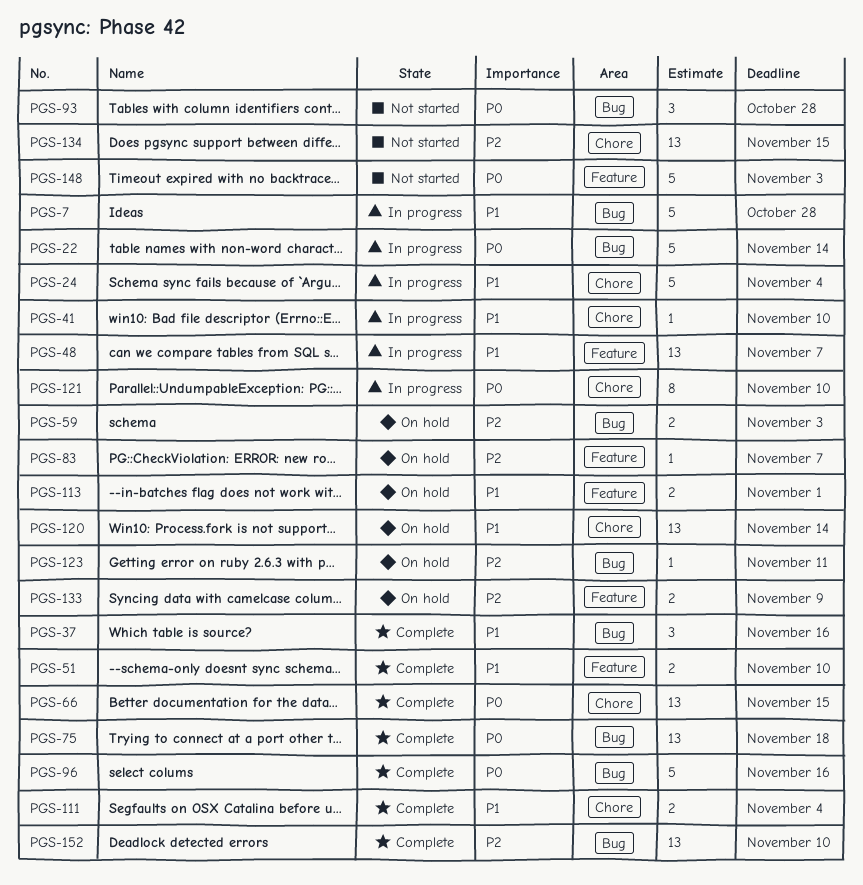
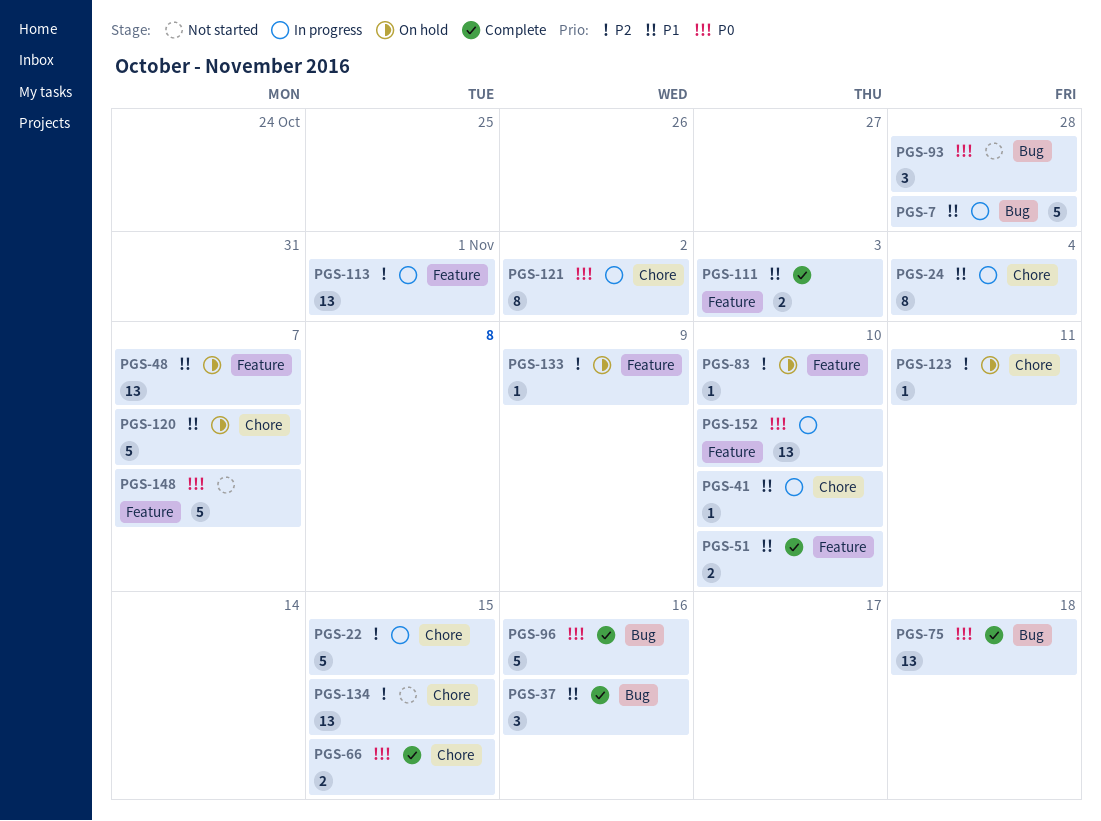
PGS-22, priority: P0 -> P2
PGS-22, label: Bug -> Chore
PGS-22, due: Nov 14 -> Nov 15
PGS-24, estimate: 5 -> 8
PGS-48, status: In progress -> On hold
PGS-59: present -> none
PGS-66, estimate: 13 -> 2
PGS-83, due: Nov 7 -> Nov 10
PGS-111, label: Chore -> Feature
PGS-111, due: Nov 4 -> Nov 3
PGS-113, status: On hold -> In progress
PGS-113, priority: P1 -> P2
PGS-113, estimate: 2 -> 13
PGS-120, estimate: 13 -> 5
PGS-120, due: Nov 14 -> Nov 7
PGS-121, due: Nov 10 -> Nov 2
PGS-123, label: Bug -> Chore
PGS-133, estimate: 2 -> 1
PGS-148, due: Nov 3 -> Nov 7
PGS-152, status: Complete -> In progress
PGS-152, priority: P2 -> P0
PGS-152, label: Bug -> Feature

